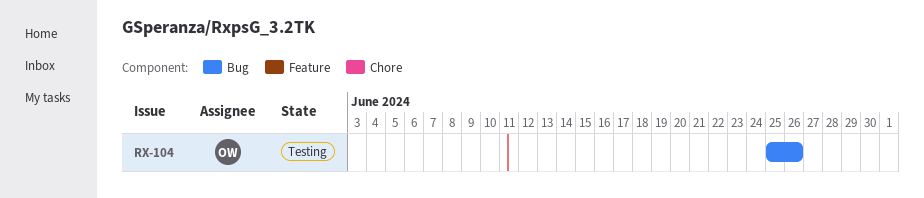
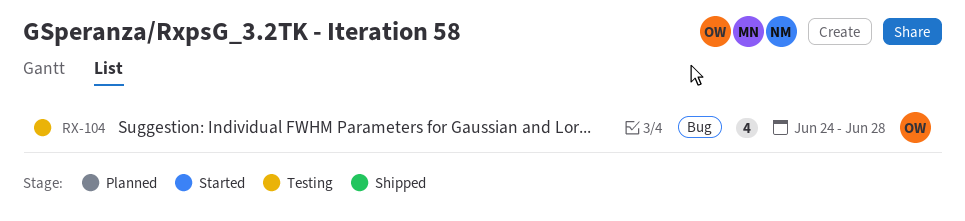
RX-104, start: Jun 25 -> Jun 24
RX-104, due: Jun 26 -> Jun 28

